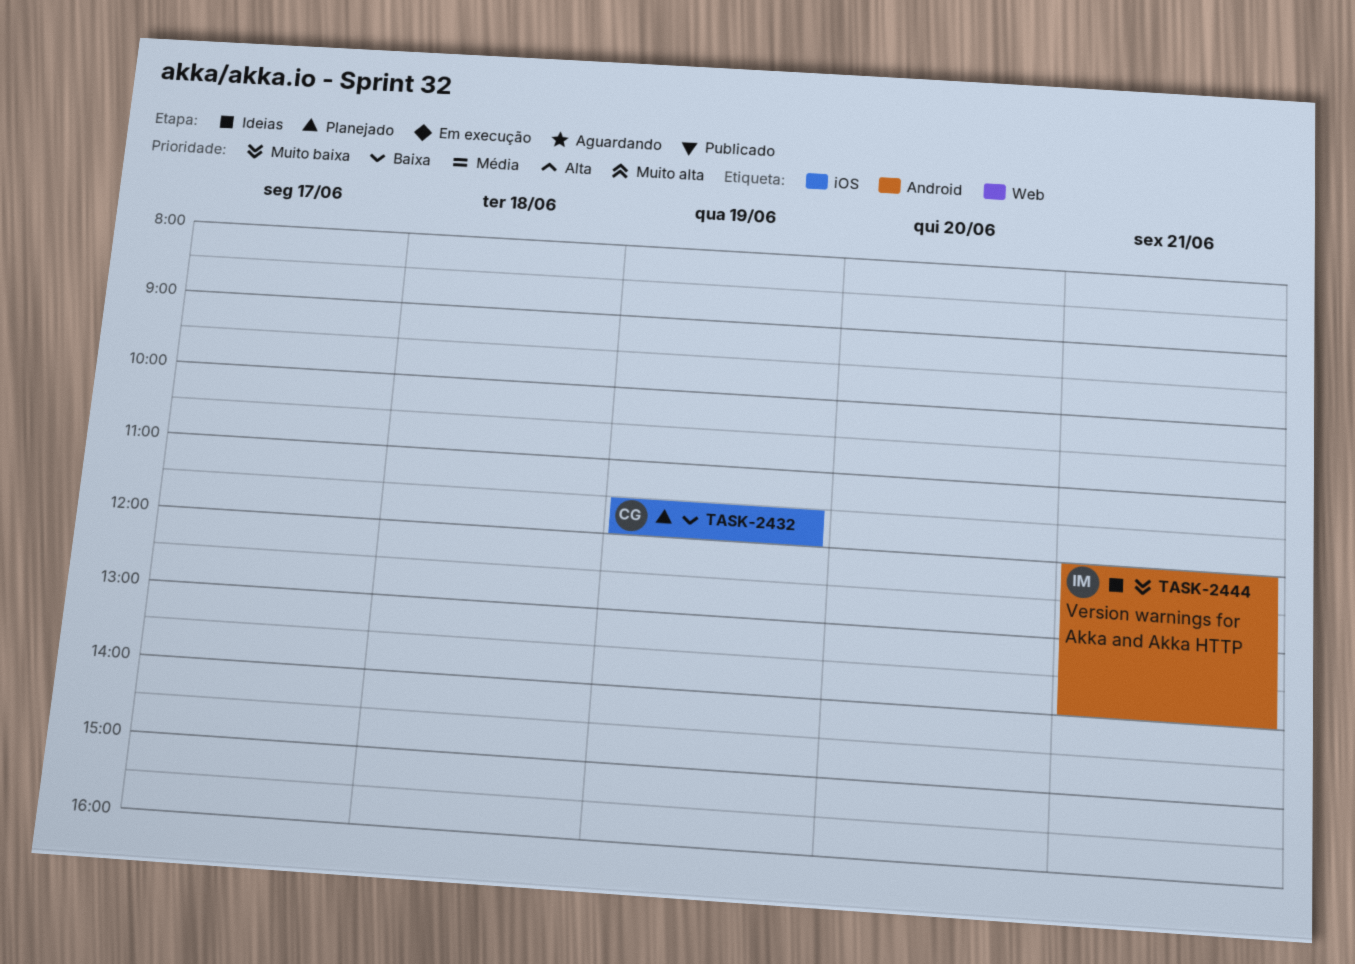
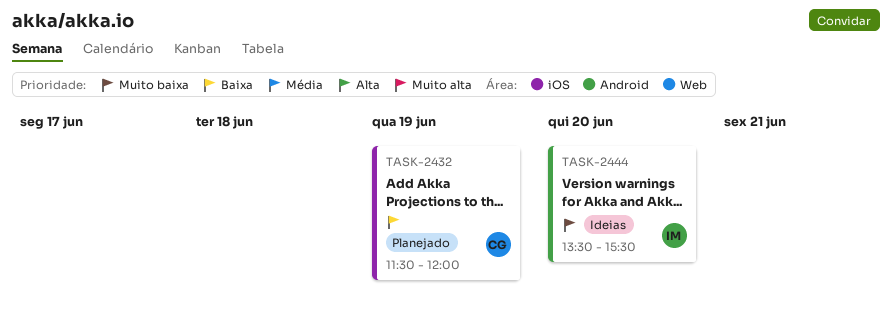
TASK-2444, day: Jun 21 -> Jun 20
TASK-2444, begins: 12:00 -> 13:30
TASK-2444, ends: 14:00 -> 15:30

